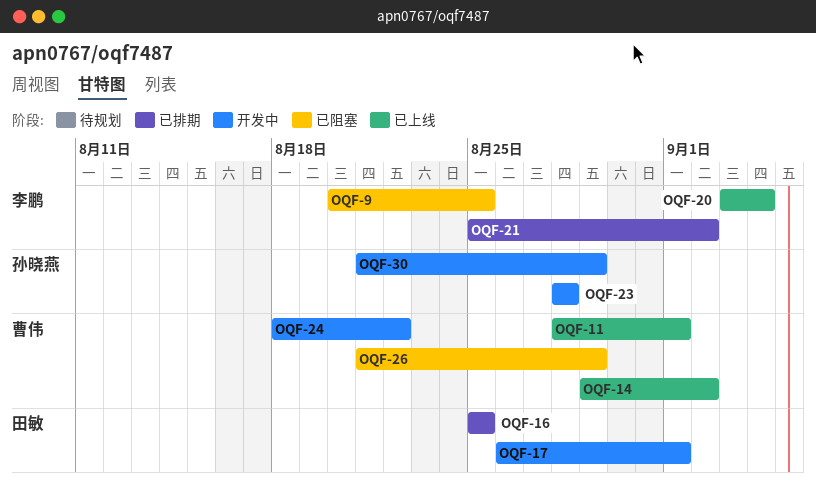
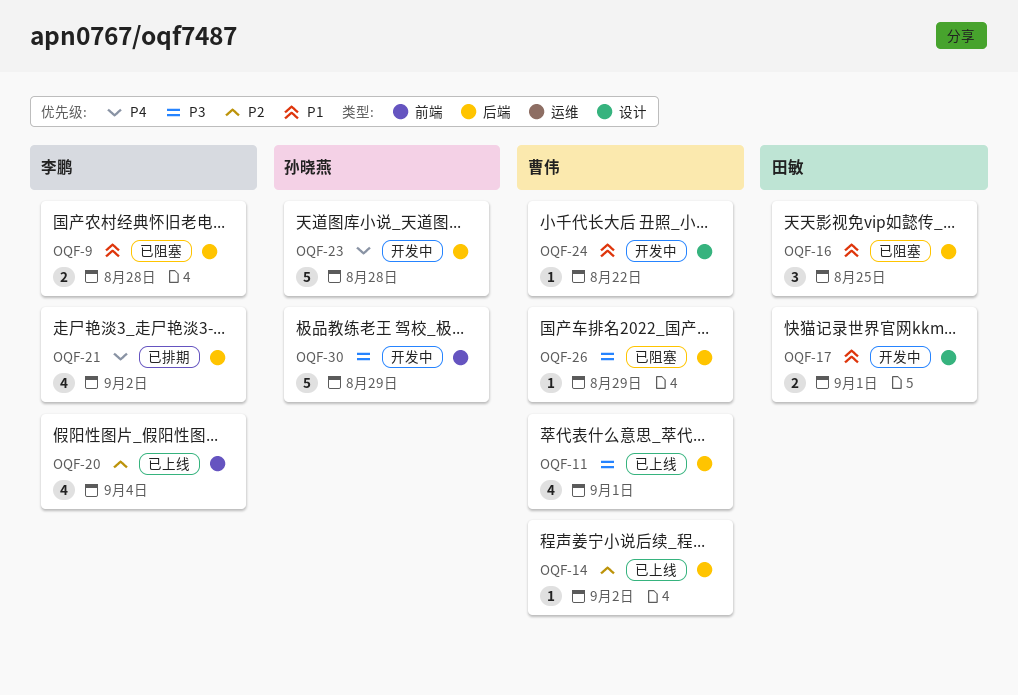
OQF-9, due: Aug 25 -> Aug 28
OQF-16, status: 已排期 -> 已阻塞

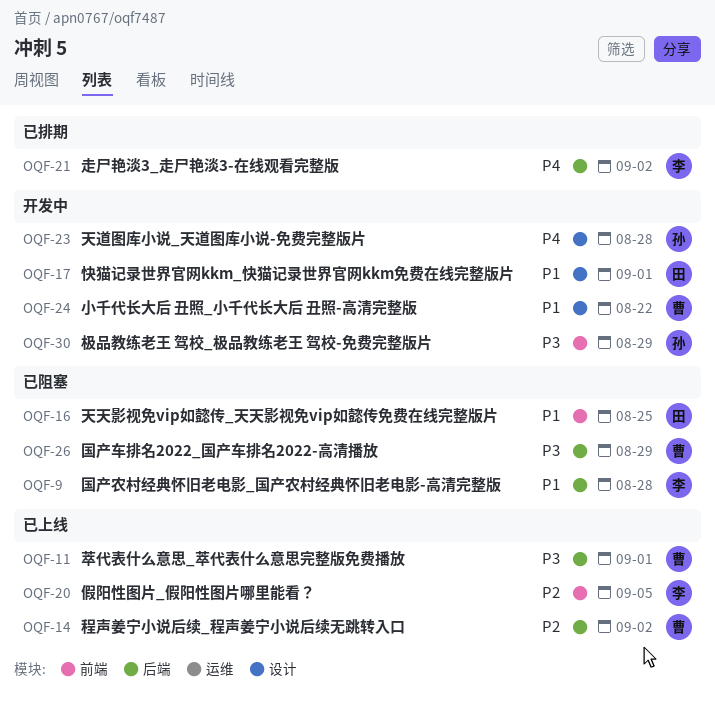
OQF-16, label: 后端 -> 前端
OQF-20, due: Sep 4 -> Sep 5
OQF-23, label: 后端 -> 设计

